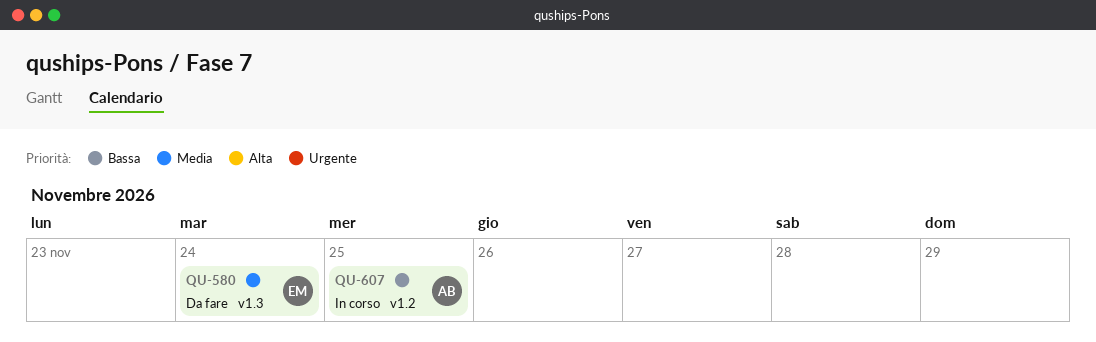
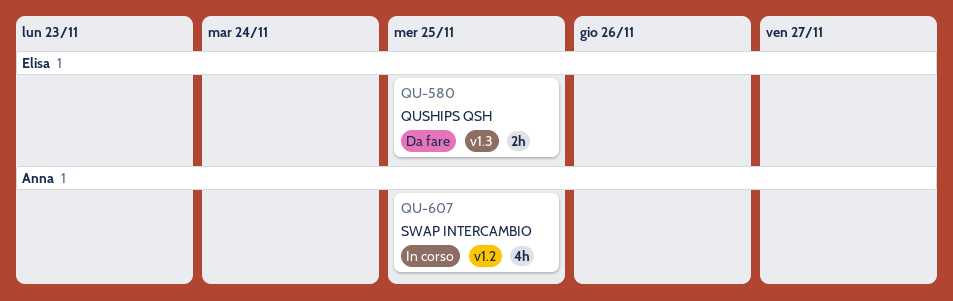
QU-580, due: Nov 24 -> Nov 25

